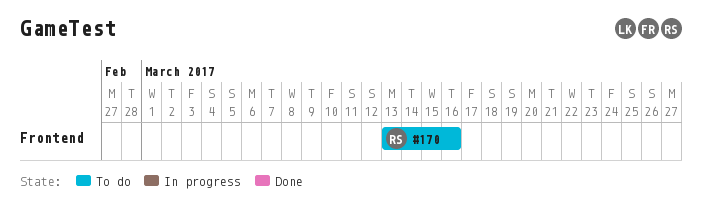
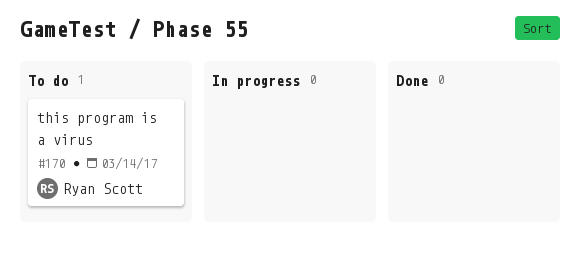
#170, due: Mar 16 -> Mar 14

